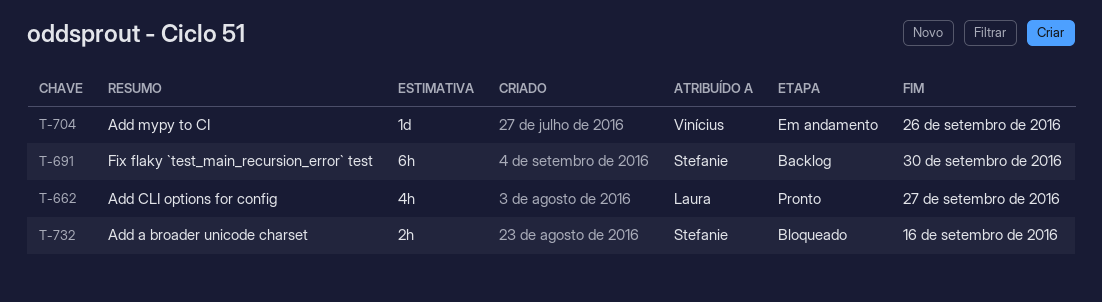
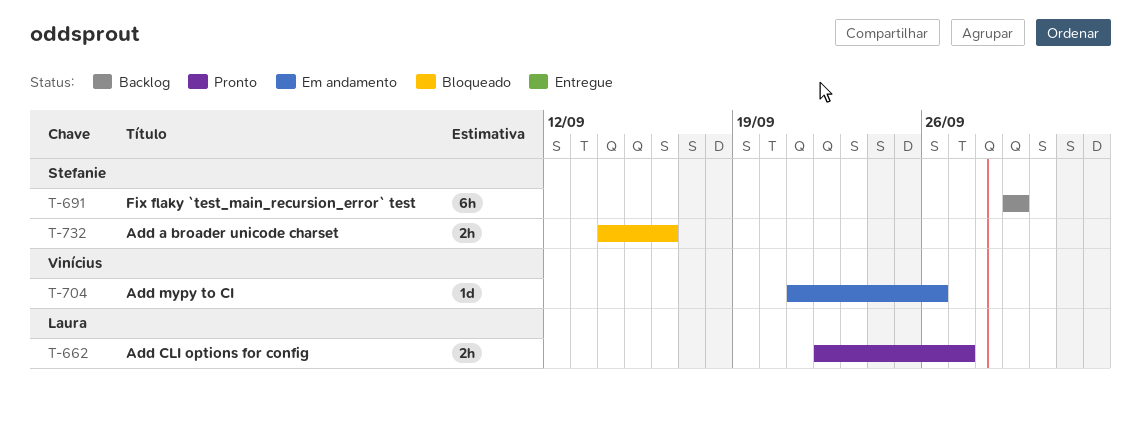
T-662, estimate: 4h -> 2h
T-691, due: Sep 30 -> Sep 29

